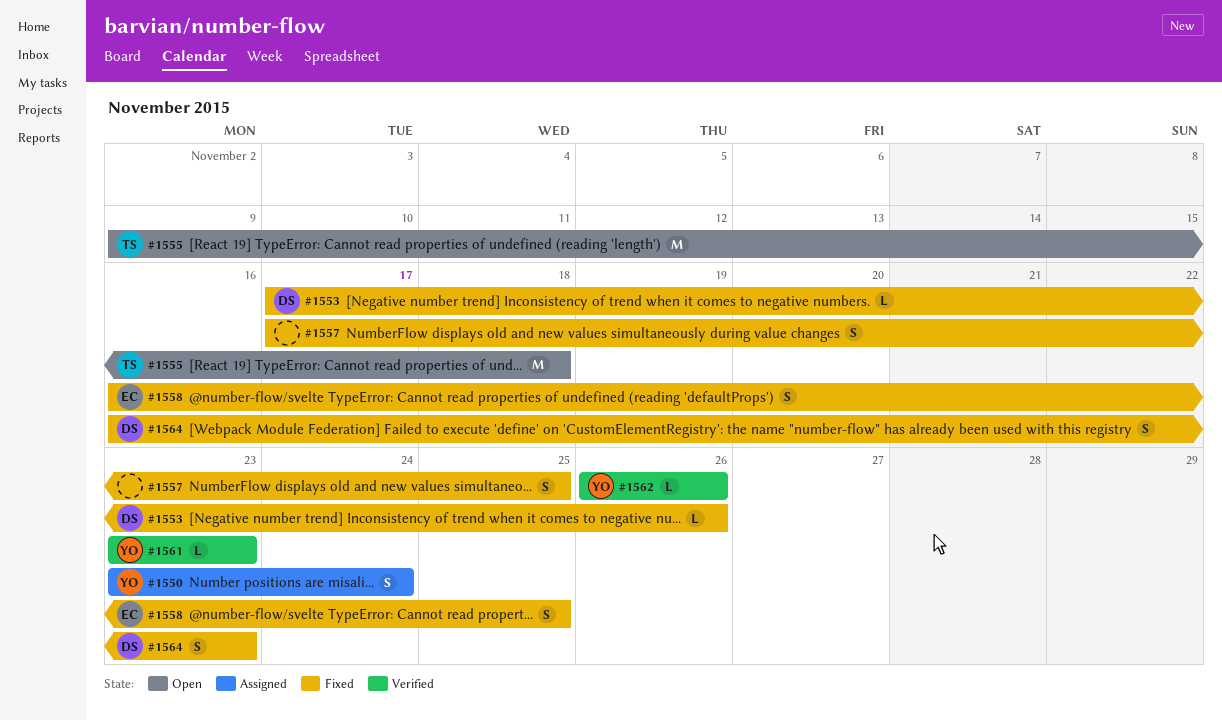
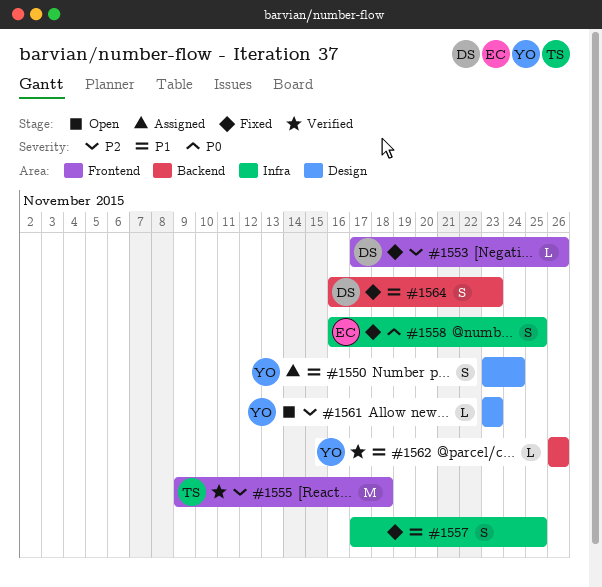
#1555, status: Open -> Verified
#1561, status: Verified -> Open

